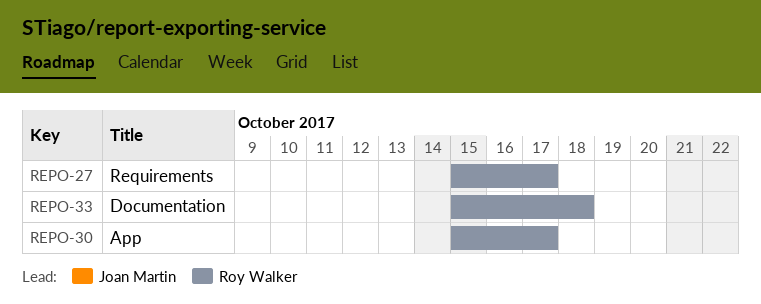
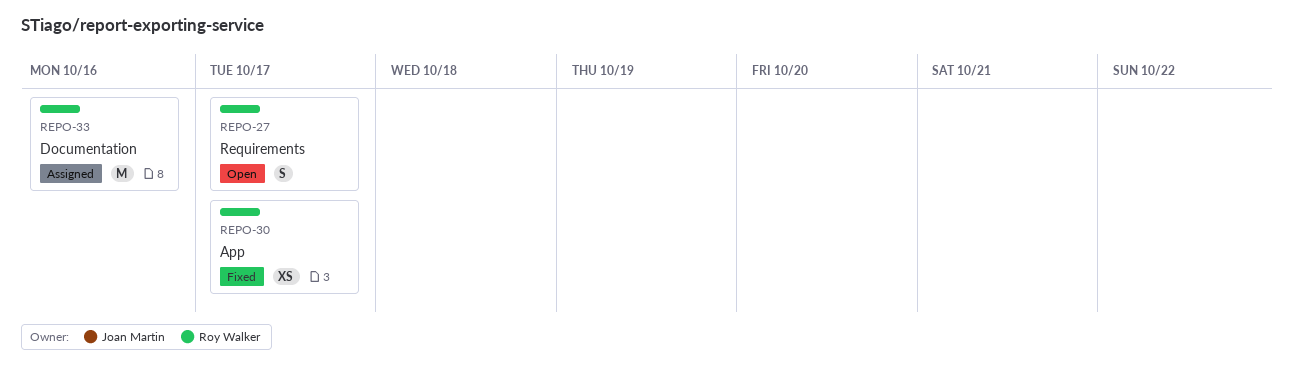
REPO-33, due: Oct 18 -> Oct 16

